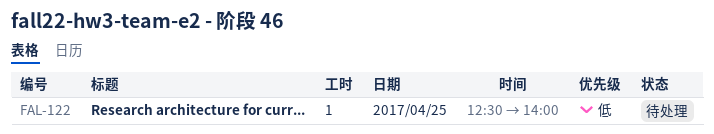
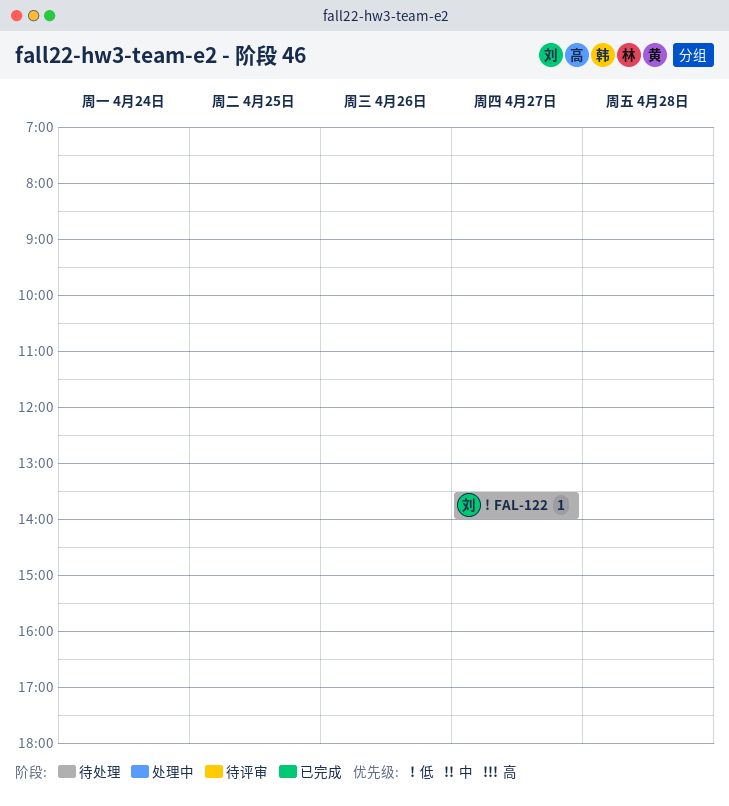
FAL-122, day: Apr 25 -> Apr 27
FAL-122, begins: 12:30 -> 13:30

